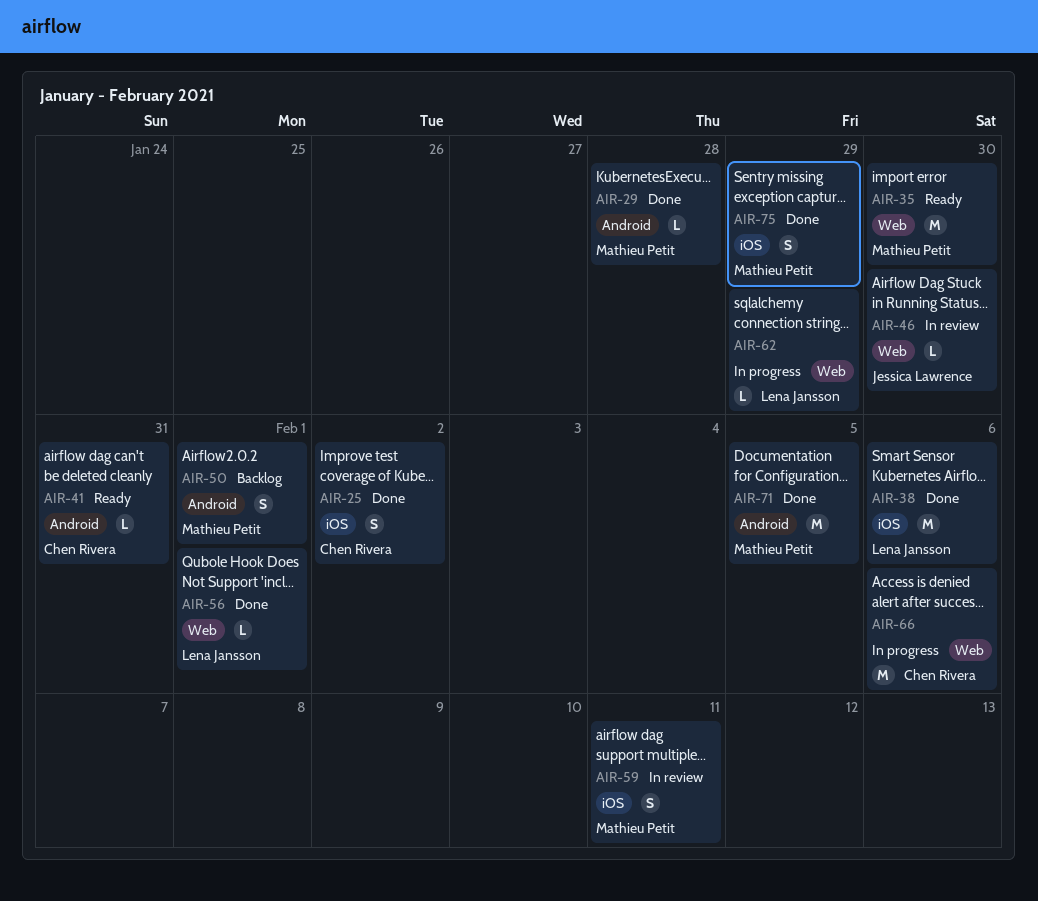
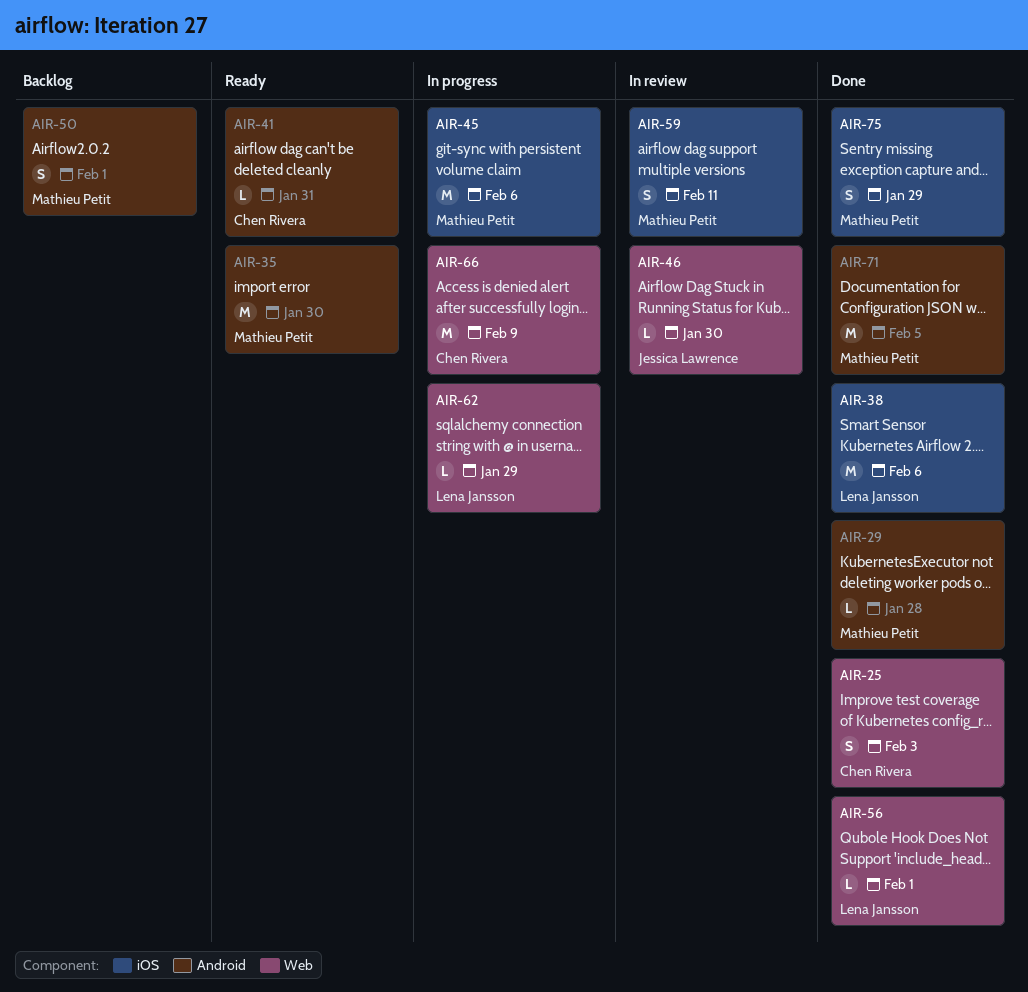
AIR-25, label: iOS -> Web
AIR-25, due: Feb 2 -> Feb 3
AIR-35, label: Web -> Android
AIR-45: none -> present
AIR-66, due: Feb 6 -> Feb 9

